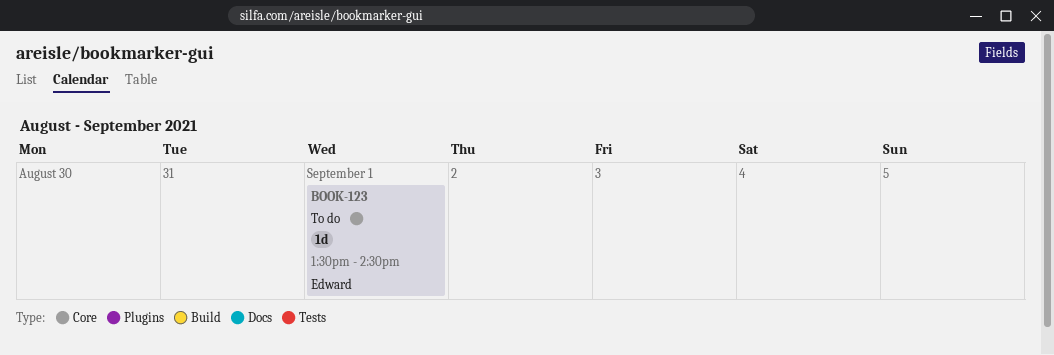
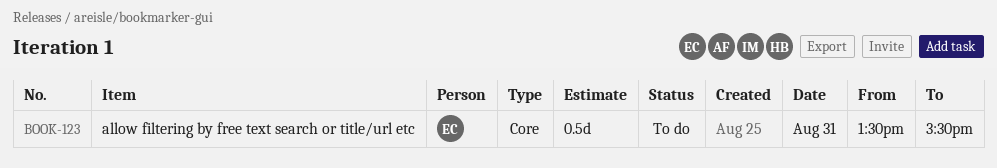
BOOK-123, estimate: 1d -> 0.5d
BOOK-123, day: Sep 1 -> Aug 31
BOOK-123, ends: 14:30 -> 15:30

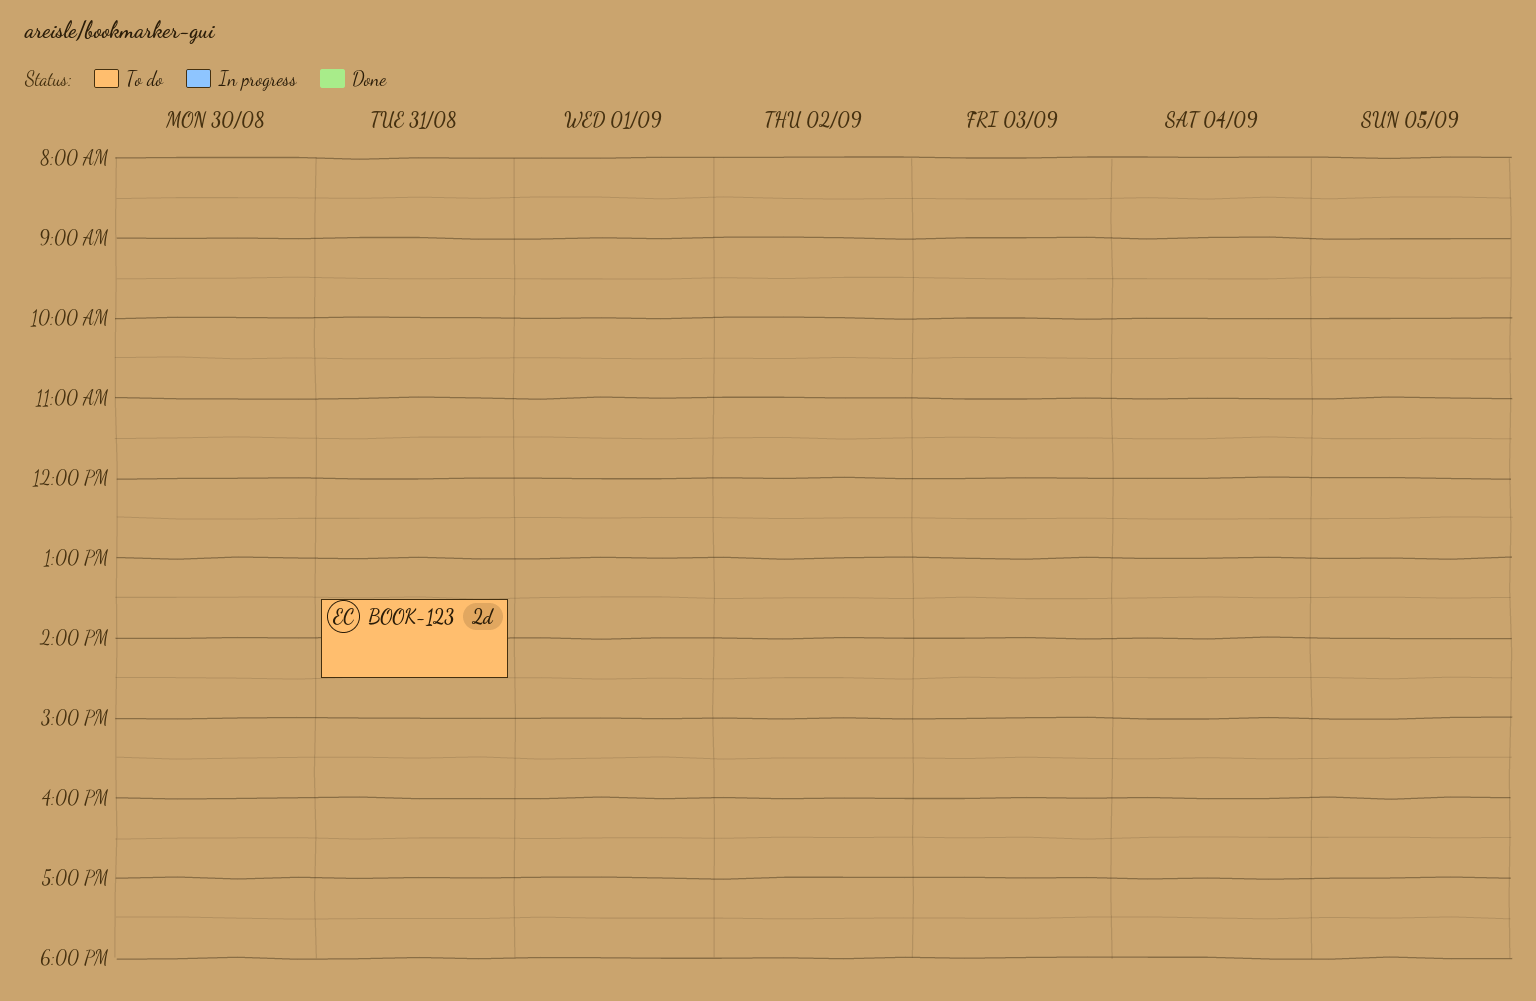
BOOK-123, estimate: 0.5d -> 2d
BOOK-123, ends: 15:30 -> 14:30

